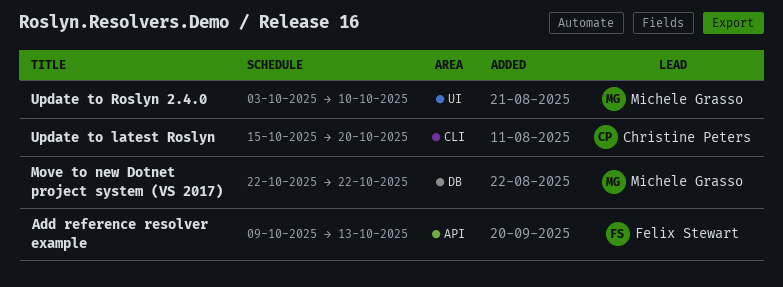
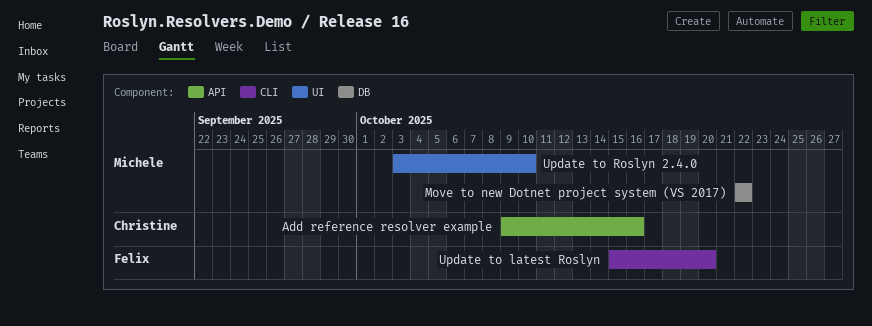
Add reference resolver example, owner: Felix Stewart -> Christine Peters
Add reference resolver example, due: Oct 13 -> Oct 16
Update to latest Roslyn, owner: Christine Peters -> Felix Stewart

